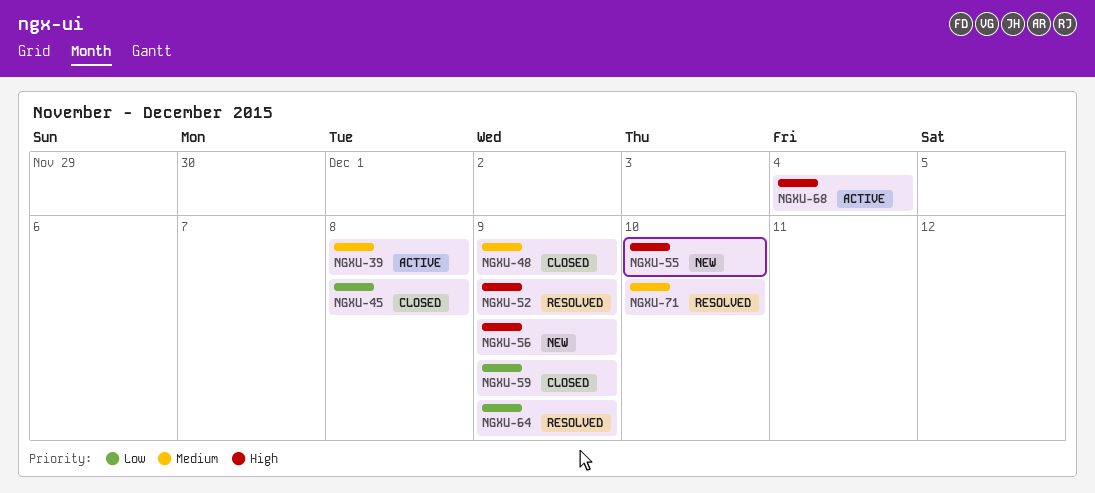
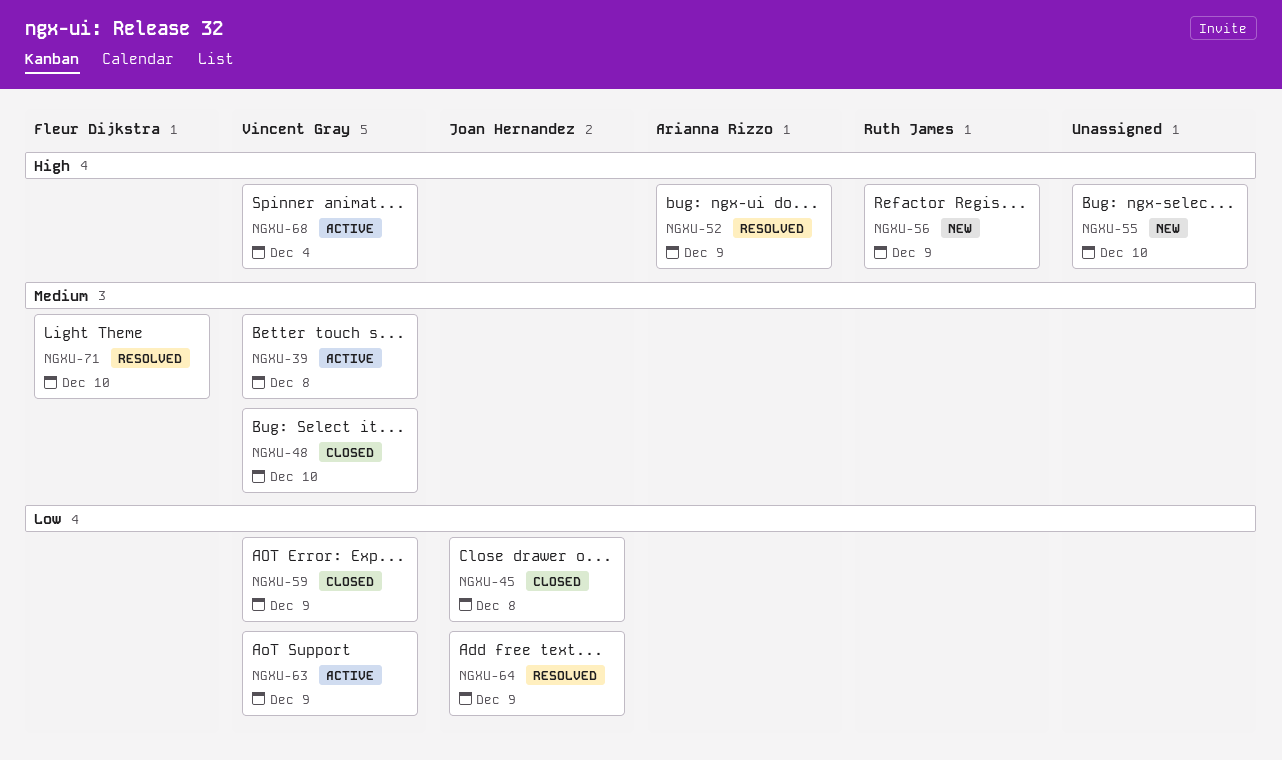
NGXU-48, due: Dec 9 -> Dec 10
NGXU-63: none -> present

